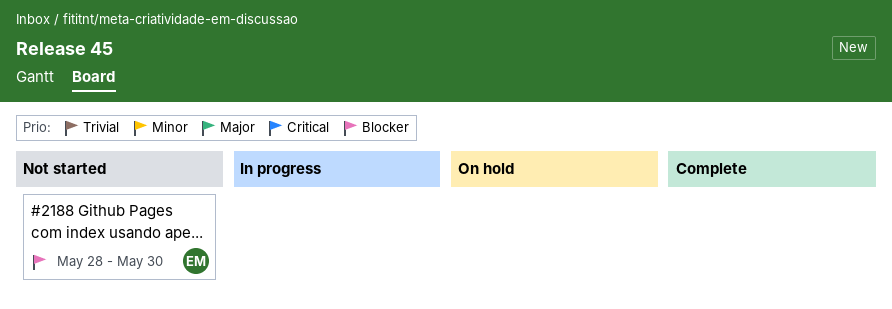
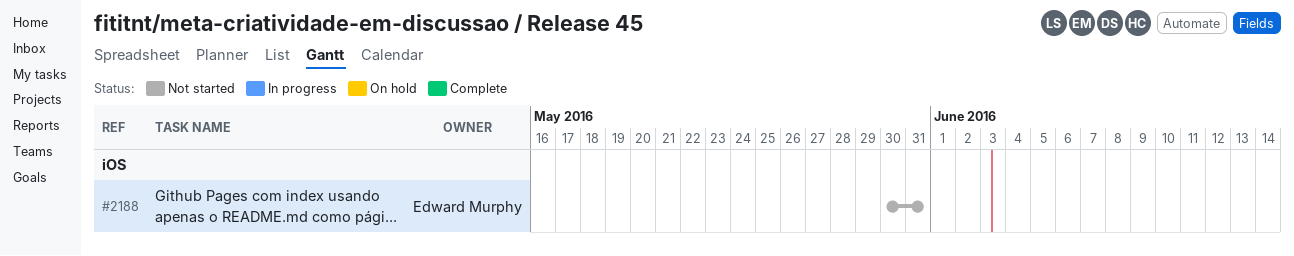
#2188, start: May 28 -> May 30
#2188, due: May 30 -> May 31

